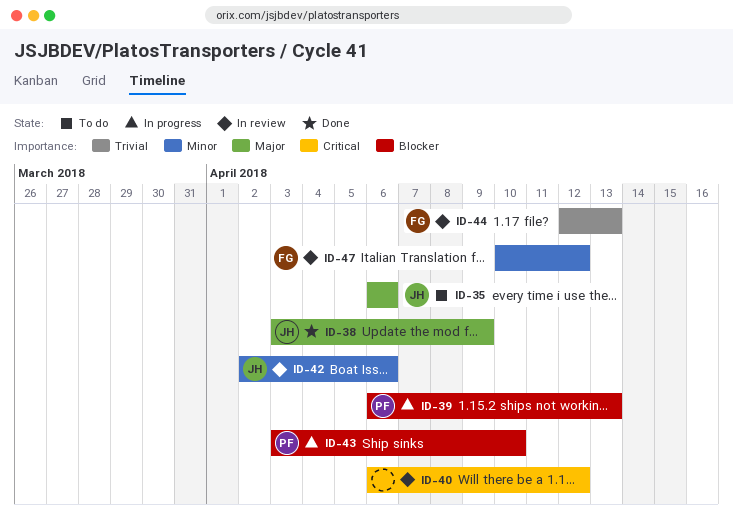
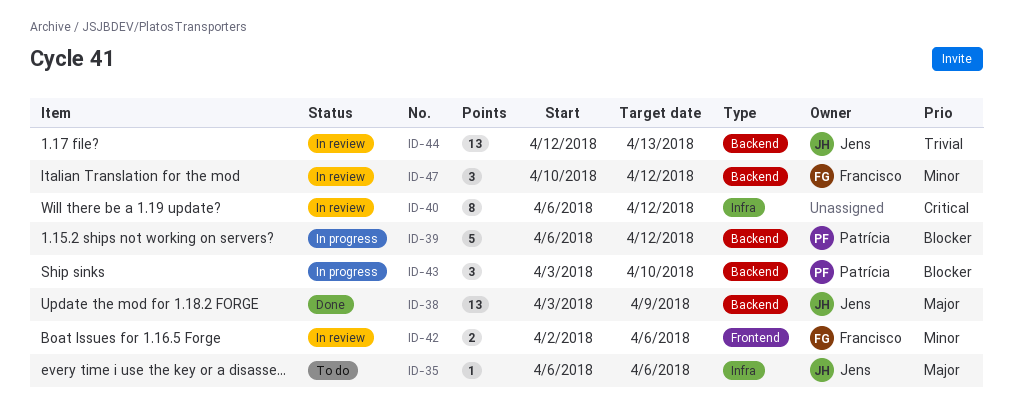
ID-39, due: Apr 13 -> Apr 12
ID-42, owner: Jens -> Francisco
ID-44, owner: Francisco -> Jens

